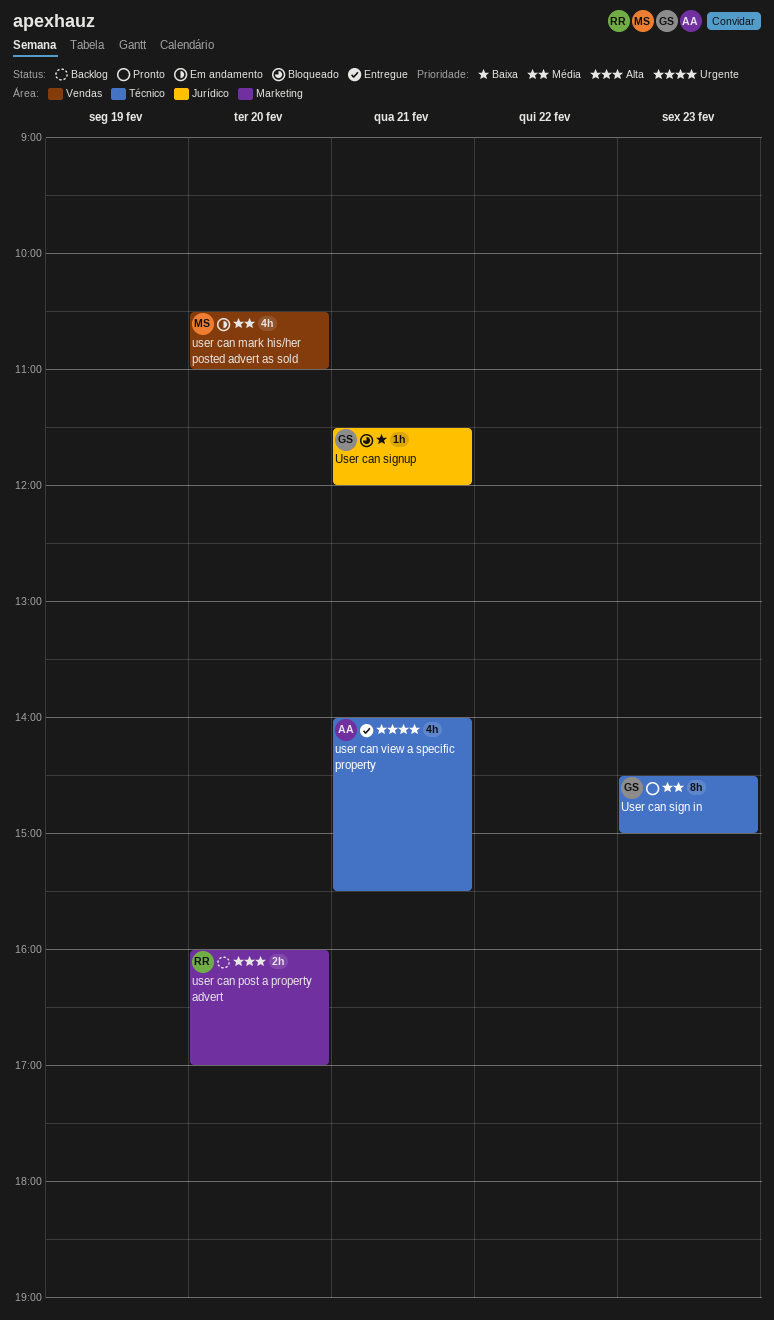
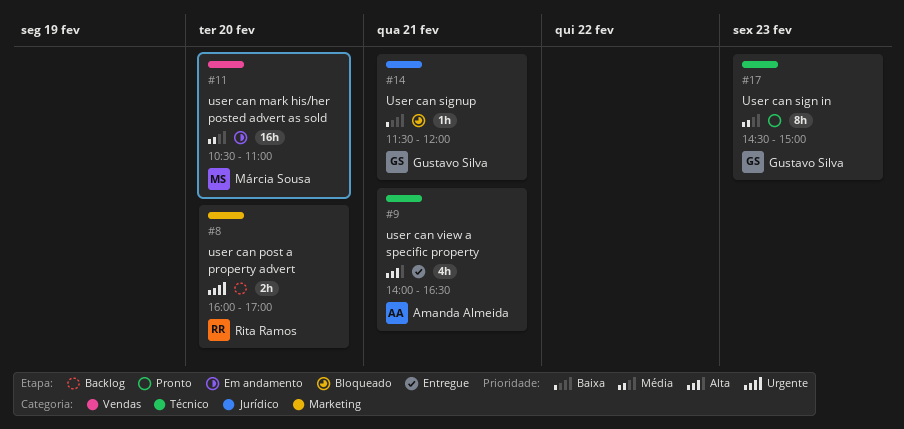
user can mark his/her posted advert as sold, estimate: 4h -> 16h
user can post a property advert, priority: Alta -> Urgente
user can view a specific property, priority: Urgente -> Alta
user can view a specific property, ends: 15:30 -> 16:30

